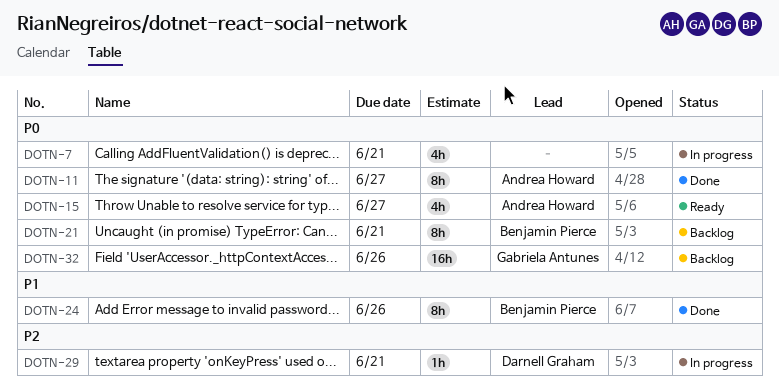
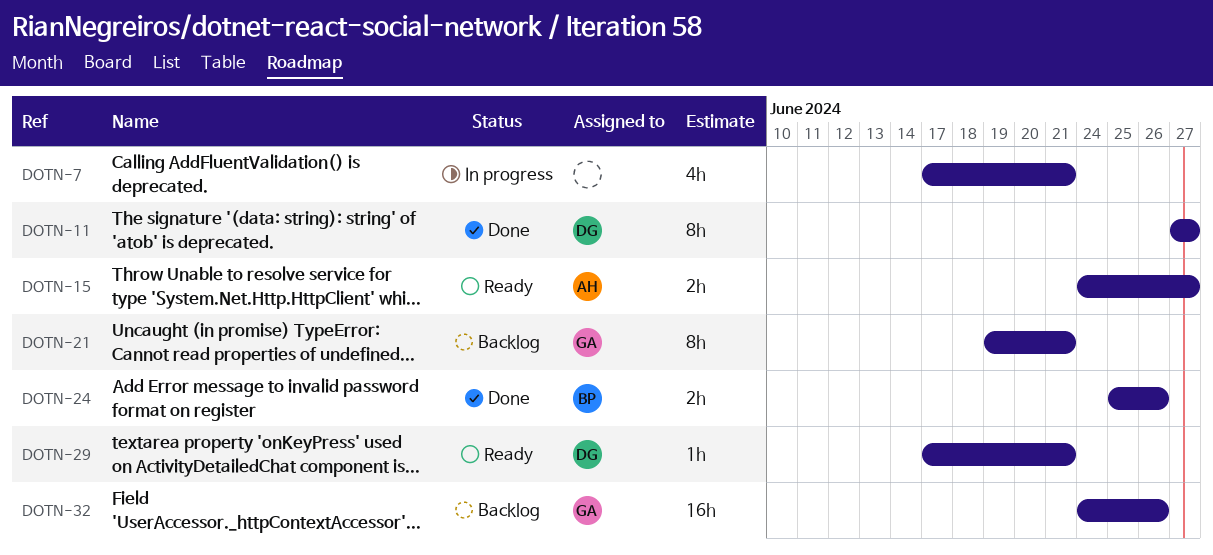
DOTN-11, owner: Andrea Howard -> Darnell Graham
DOTN-15, estimate: 4h -> 2h
DOTN-21, owner: Benjamin Pierce -> Gabriela Antunes
DOTN-24, estimate: 8h -> 2h
DOTN-29, status: In progress -> Ready

